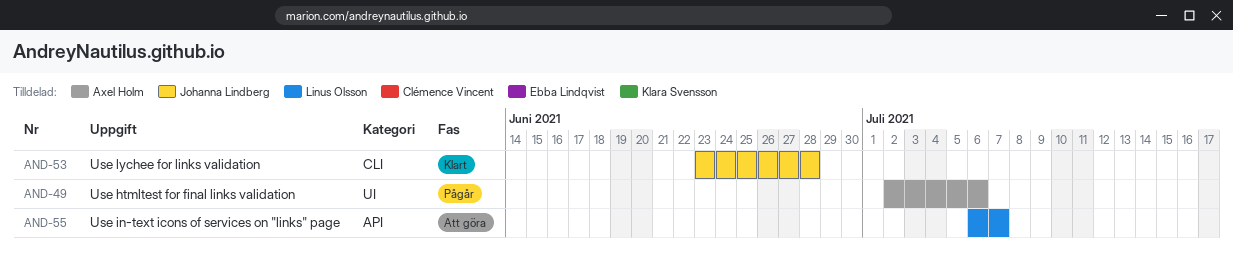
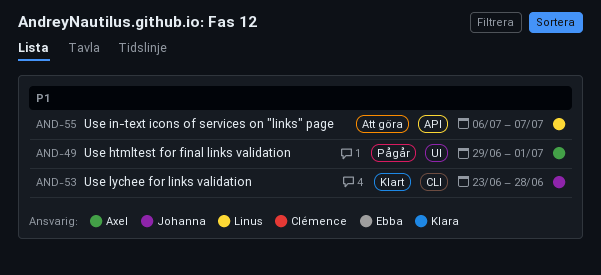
AND-49, start: Jul 2 -> Jun 29
AND-49, due: Jul 6 -> Jul 1

